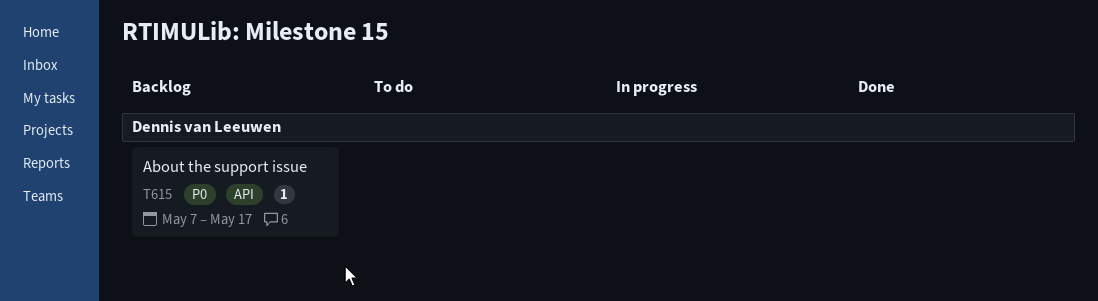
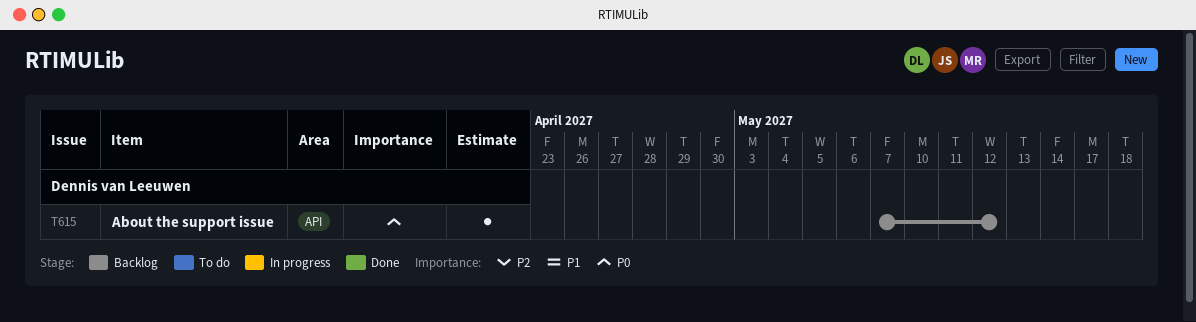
T615, due: May 17 -> May 12

